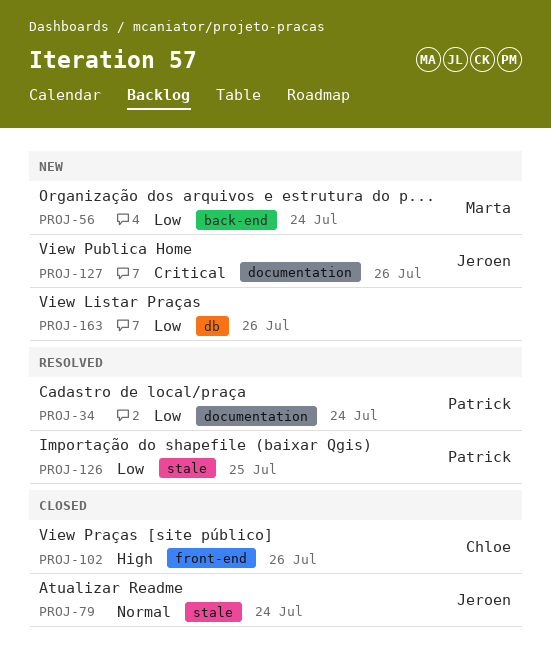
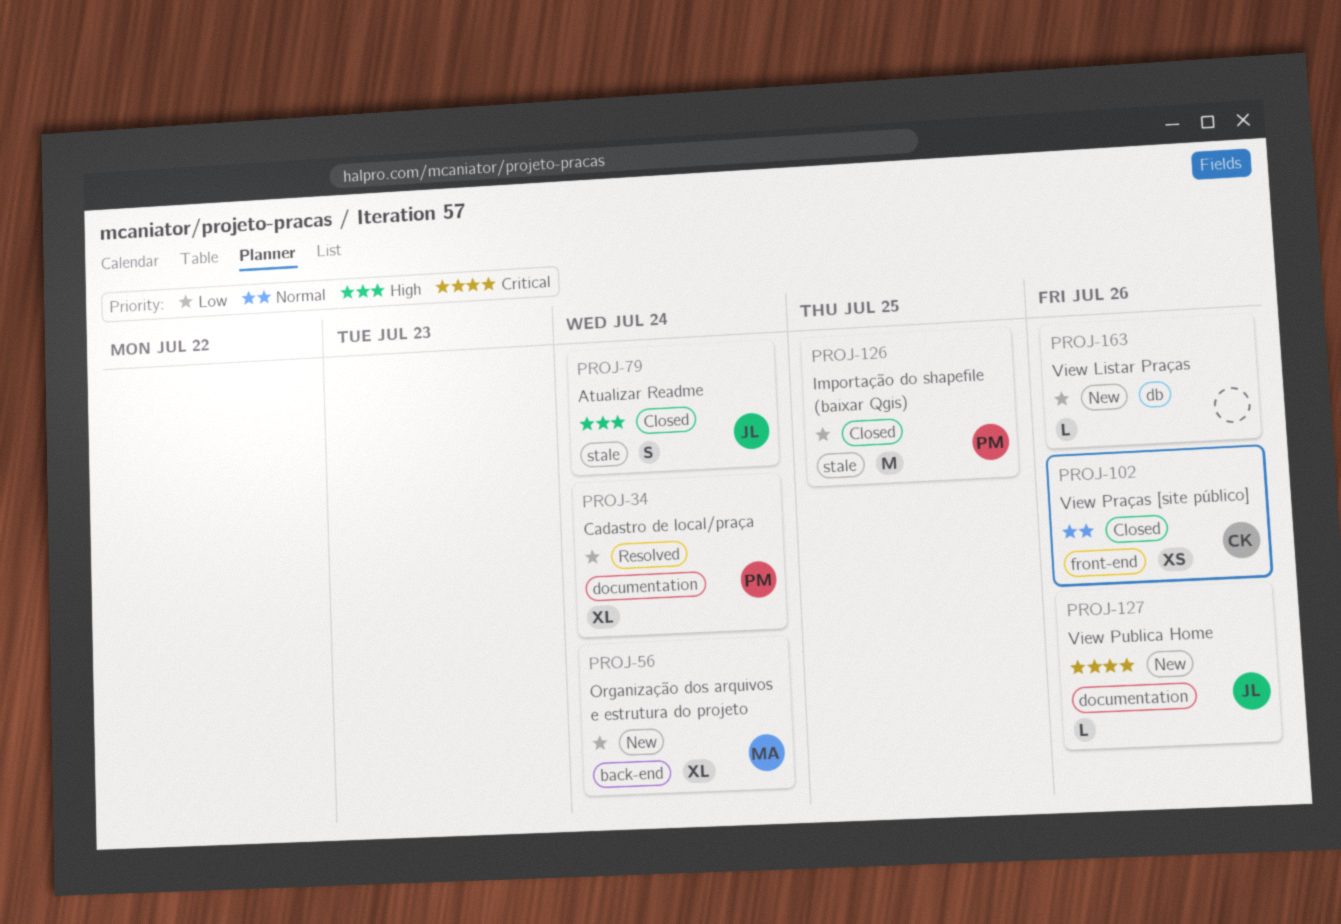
PROJ-79, priority: Normal -> High
PROJ-102, priority: High -> Normal
PROJ-126, status: Resolved -> Closed

